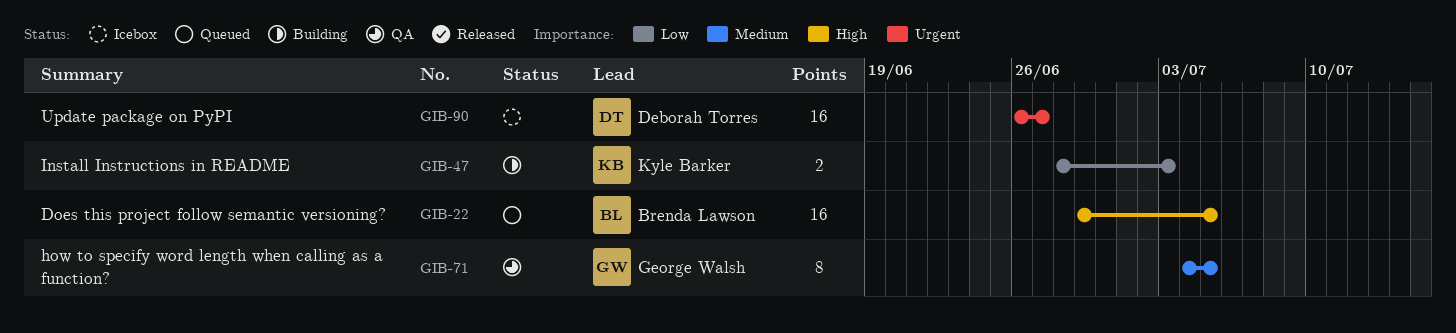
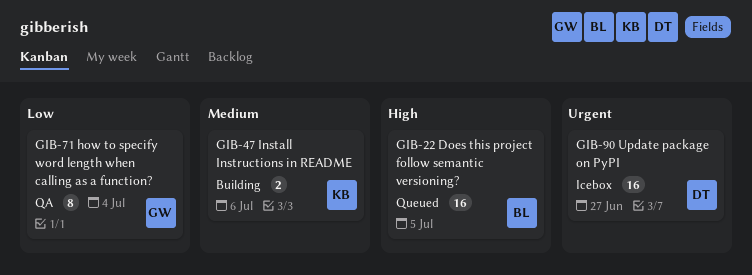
GIB-47, priority: Low -> Medium
GIB-47, due: Jul 3 -> Jul 6
GIB-71, priority: Medium -> Low
GIB-71, due: Jul 5 -> Jul 4

